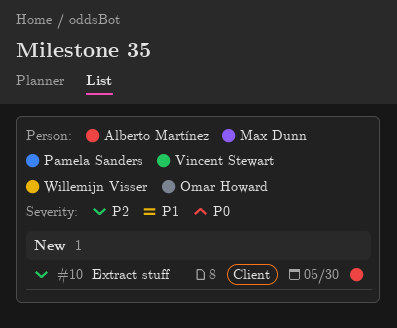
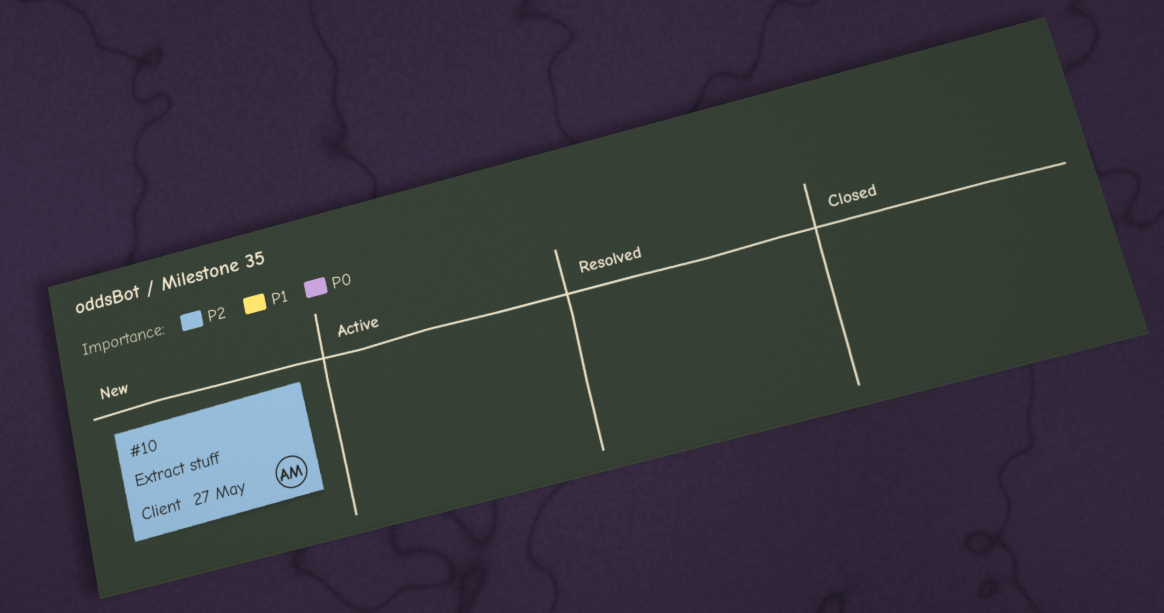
#10, due: May 30 -> May 27

